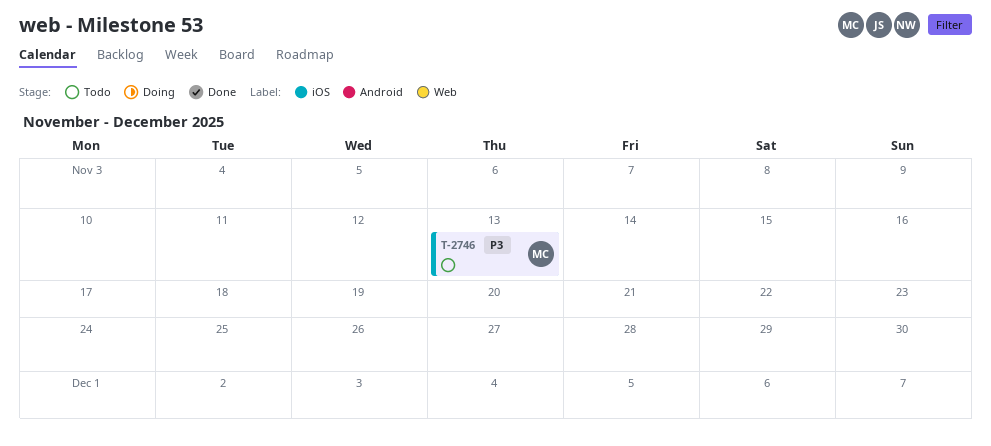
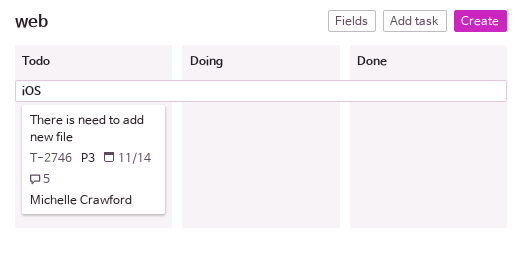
T-2746, due: Nov 13 -> Nov 14

